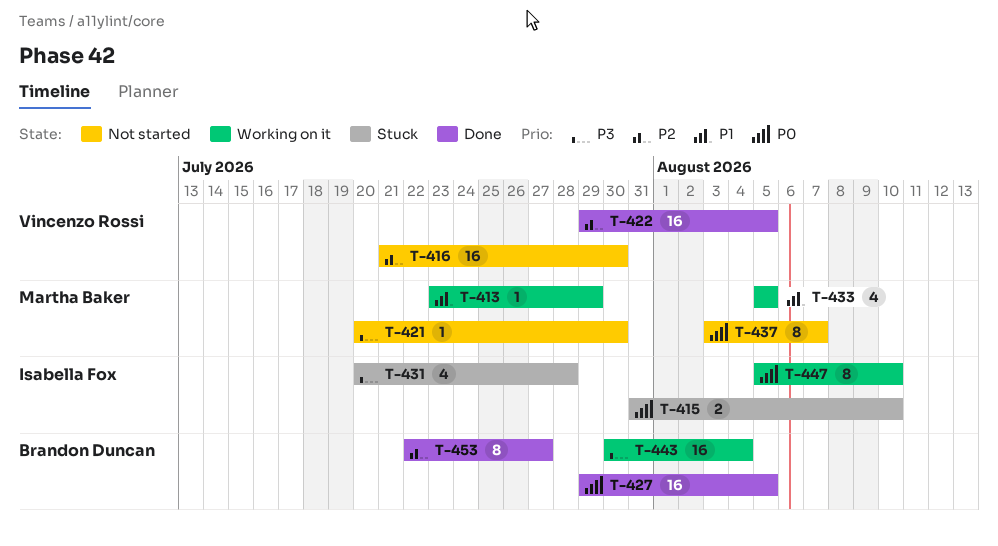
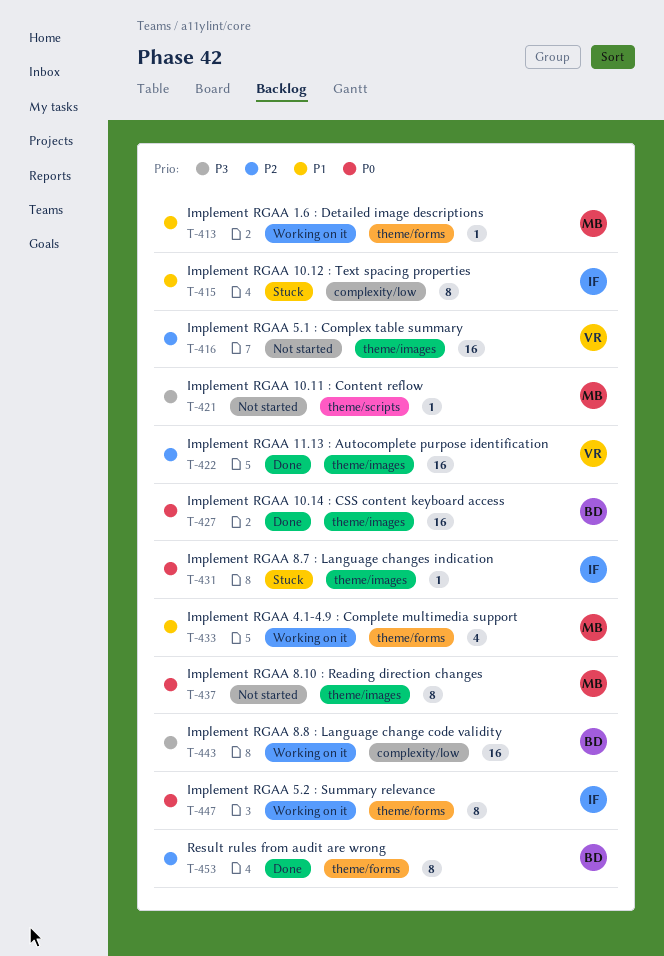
T-415, priority: P0 -> P1
T-415, estimate: 2 -> 8
T-431, priority: P3 -> P0
T-431, estimate: 4 -> 1

